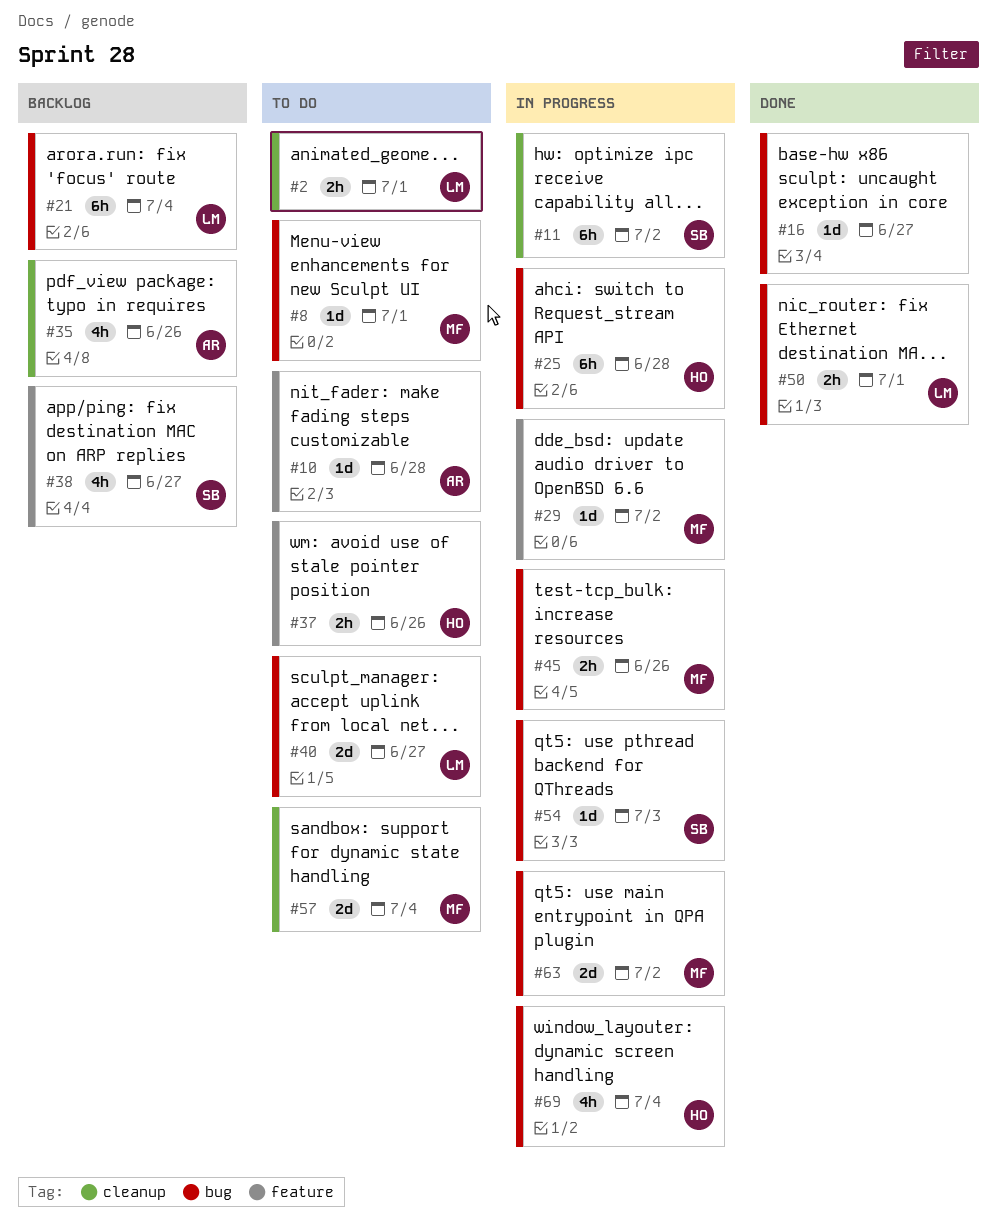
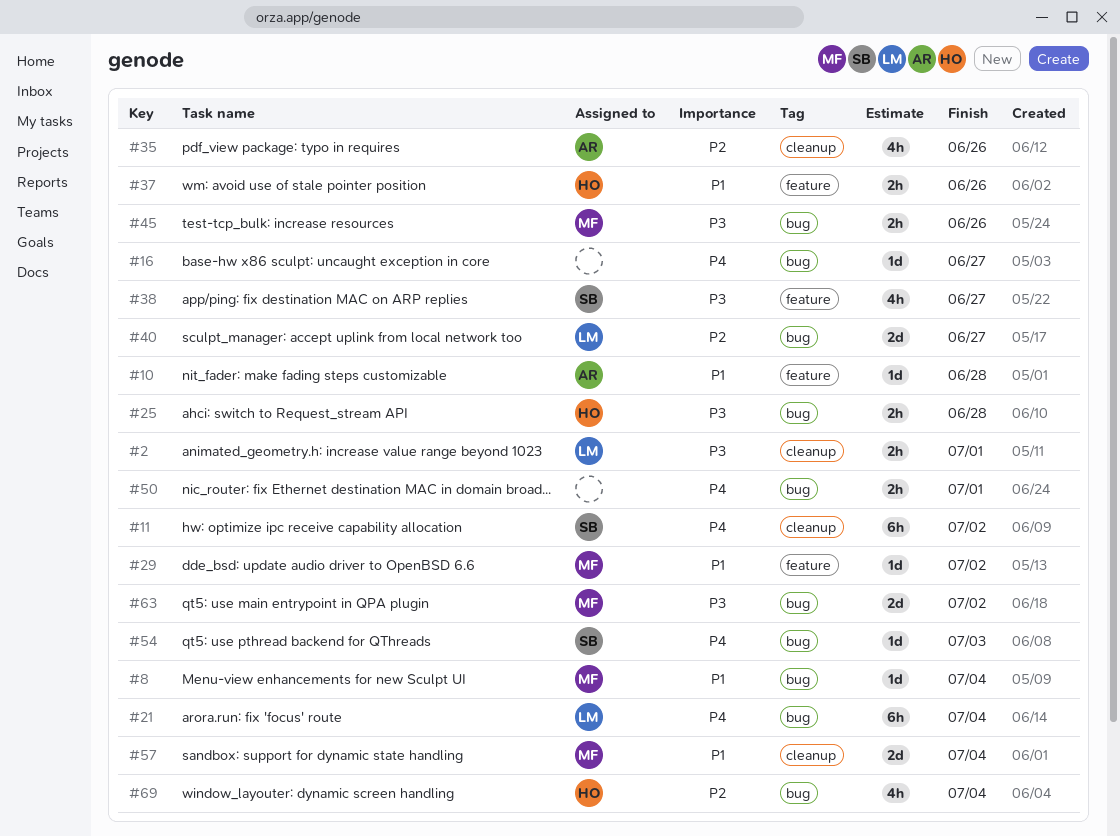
#8, due: Jul 1 -> Jul 4
#25, estimate: 6h -> 2h
#50, owner: LM -> none

